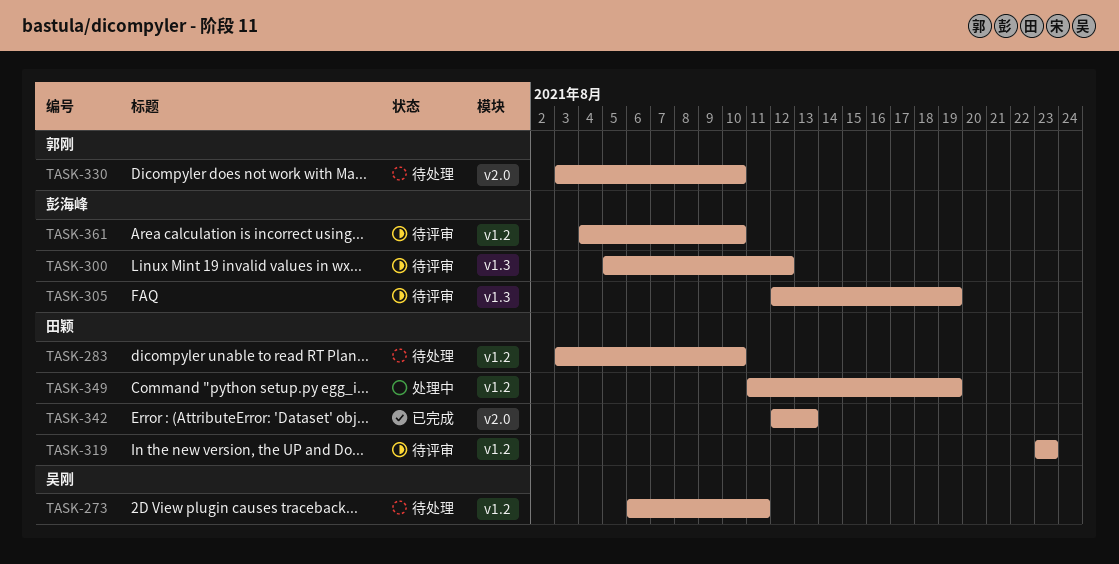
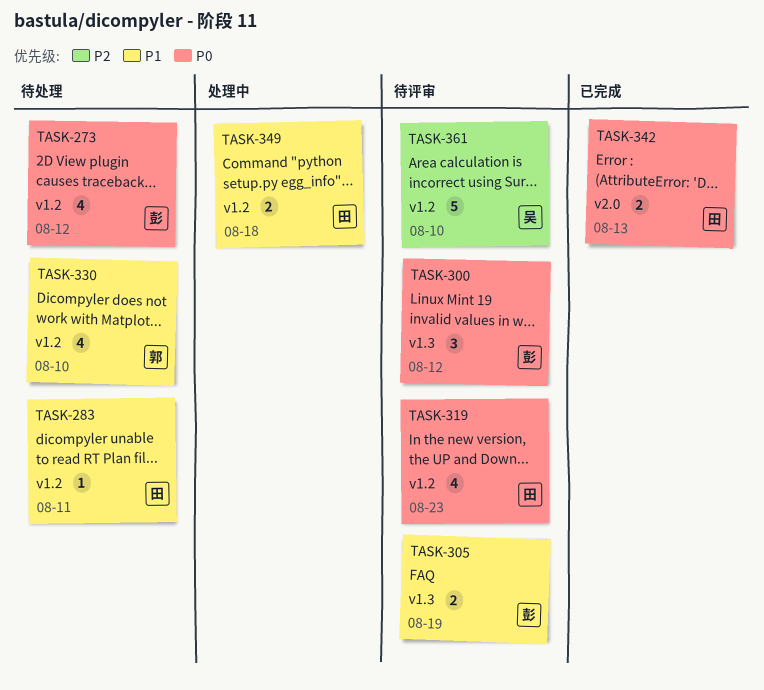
TASK-273, owner: 吴刚 -> 彭海峰
TASK-273, due: Aug 11 -> Aug 12
TASK-283, due: Aug 10 -> Aug 11
TASK-330, label: v2.0 -> v1.2
TASK-349, due: Aug 19 -> Aug 18
TASK-361, owner: 彭海峰 -> 吴刚

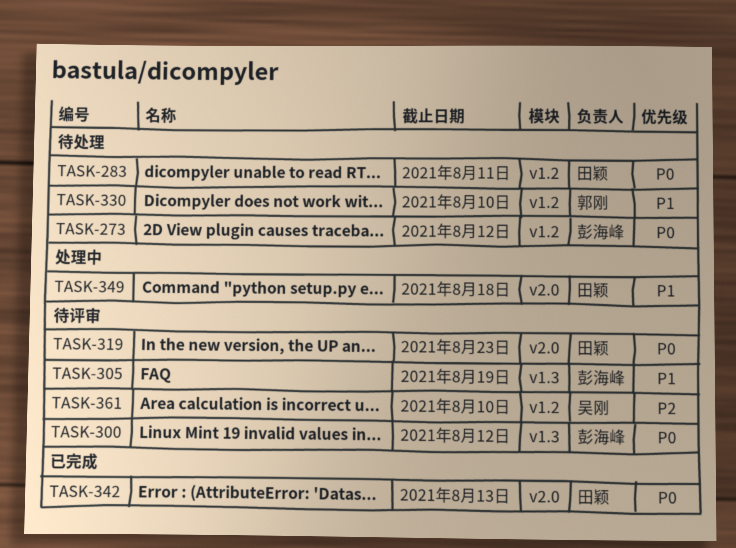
TASK-283, priority: P1 -> P0
TASK-319, label: v1.2 -> v2.0
TASK-349, label: v1.2 -> v2.0

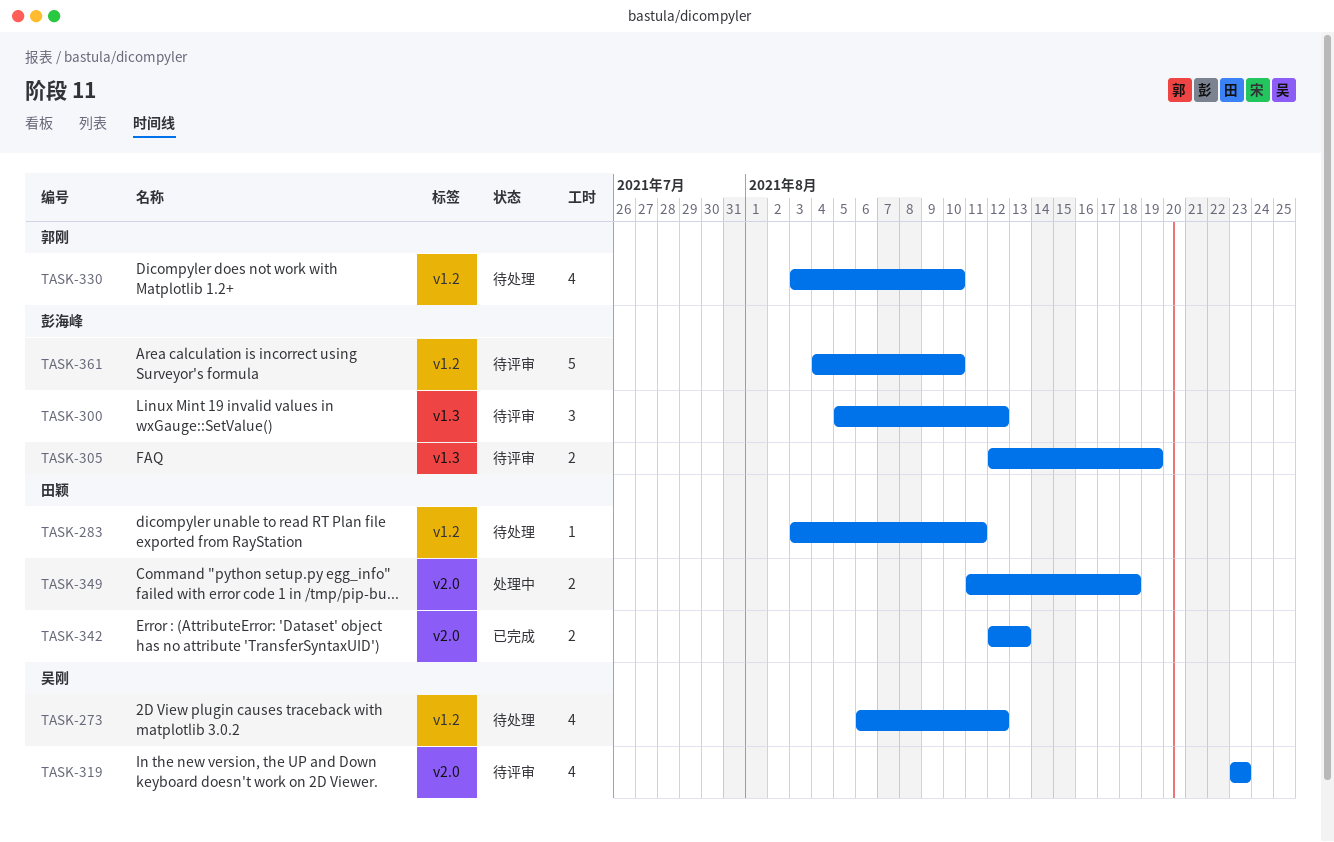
TASK-273, owner: 彭海峰 -> 吴刚
TASK-319, owner: 田颖 -> 吴刚
TASK-361, owner: 吴刚 -> 彭海峰

